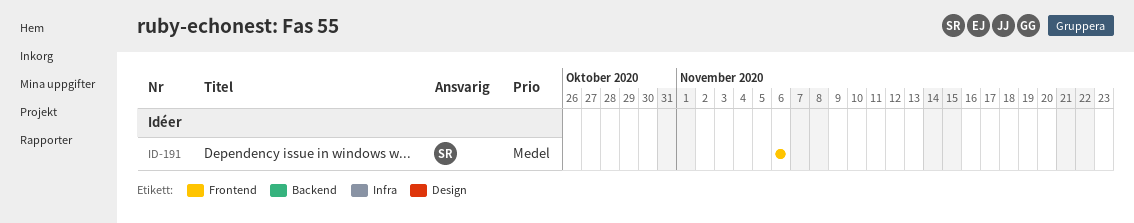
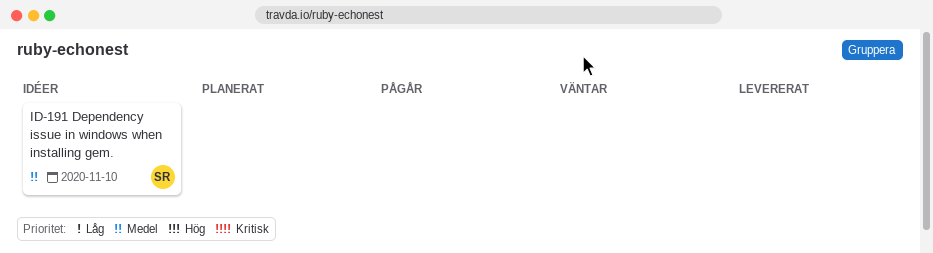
ID-191, due: Nov 6 -> Nov 10

